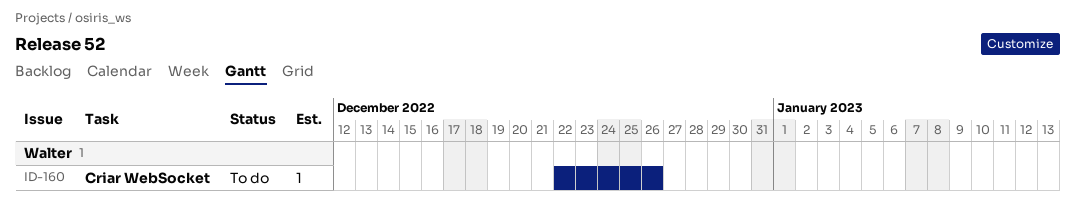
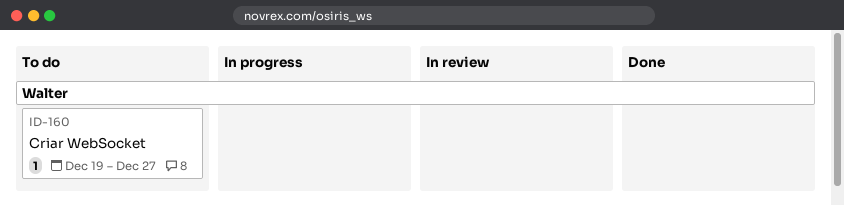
ID-160, start: Dec 22 -> Dec 19
ID-160, due: Dec 26 -> Dec 27

